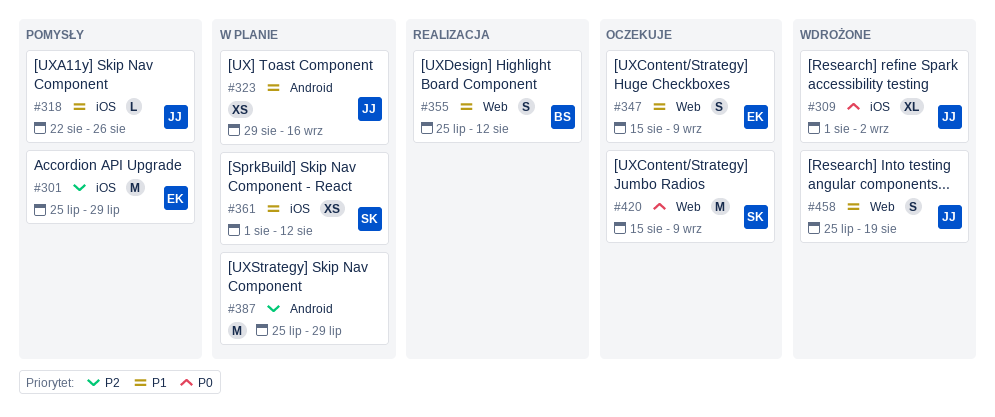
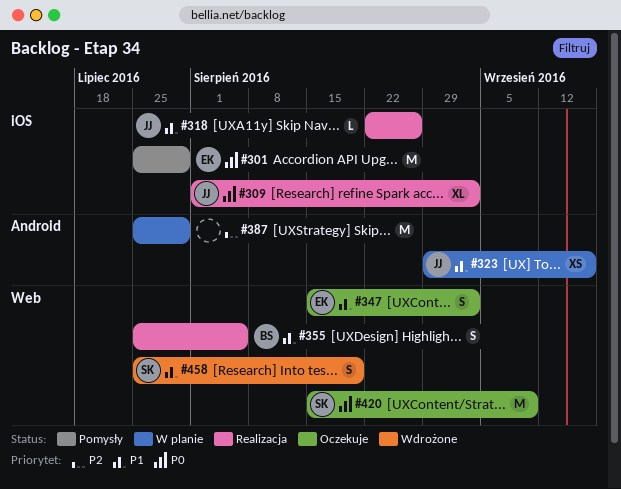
#301, priority: P2 -> P0
#309, status: Wdrożone -> Realizacja
#318, status: Pomysły -> Realizacja
#347, due: Sep 9 -> Sep 2
#355, due: Aug 12 -> Aug 5
#361: present -> none
#458, owner: JJ -> SK

